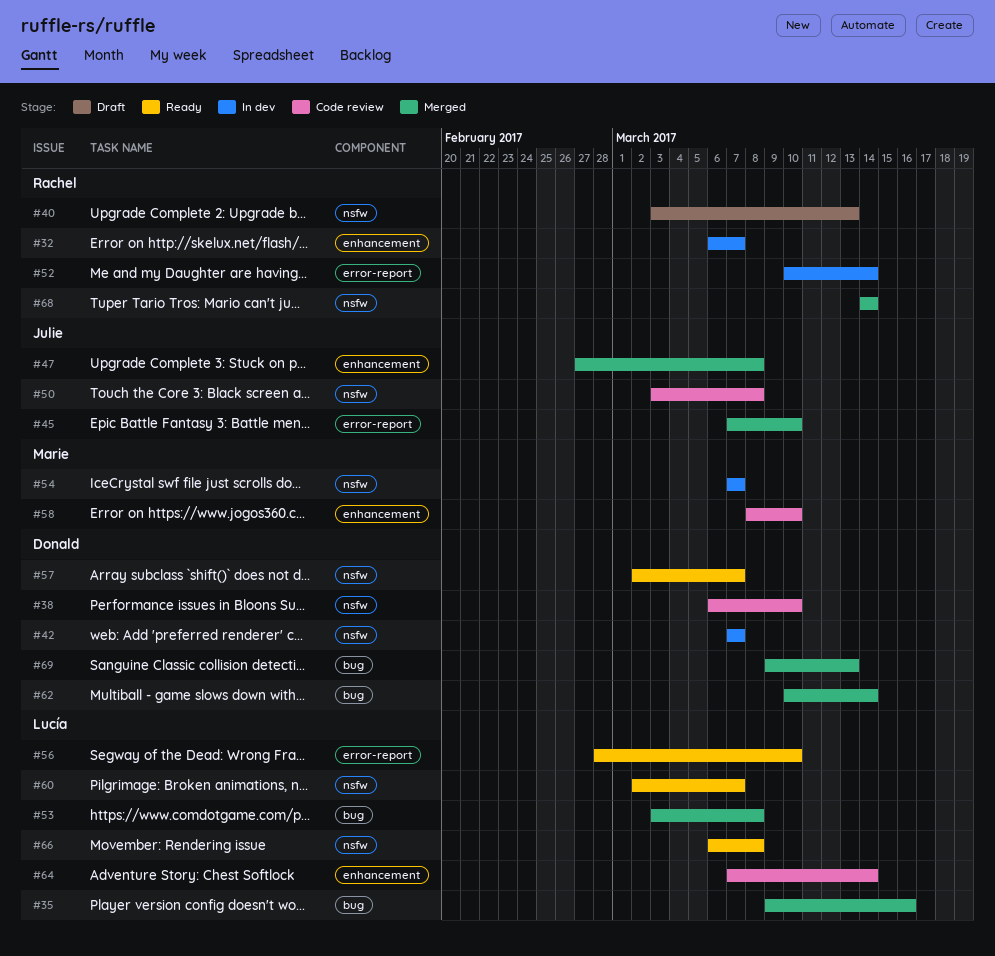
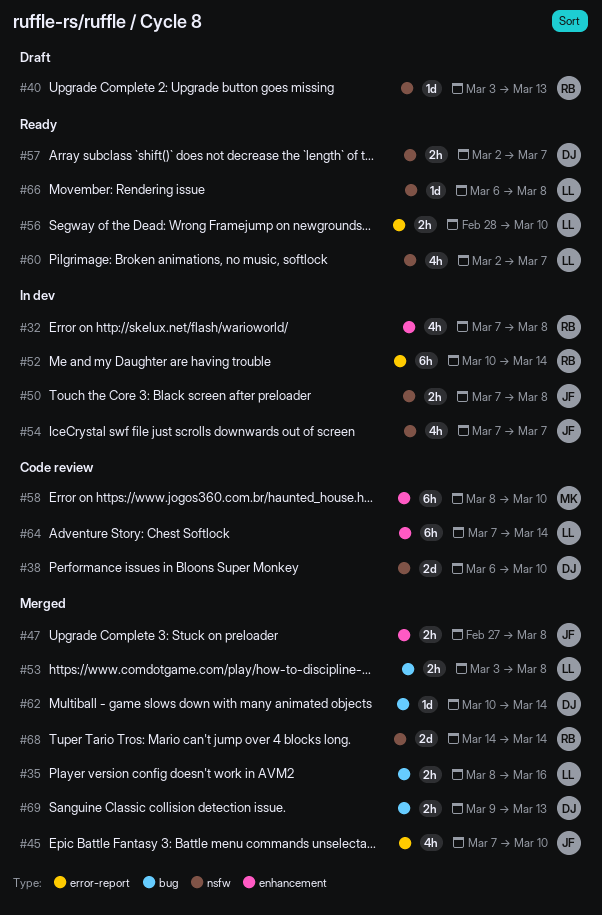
#32, start: Mar 6 -> Mar 7
#32, due: Mar 7 -> Mar 8
#35, start: Mar 9 -> Mar 8
#42: present -> none
#50, status: Code review -> In dev
#50, start: Mar 3 -> Mar 7
#54, owner: Marie -> Julie

